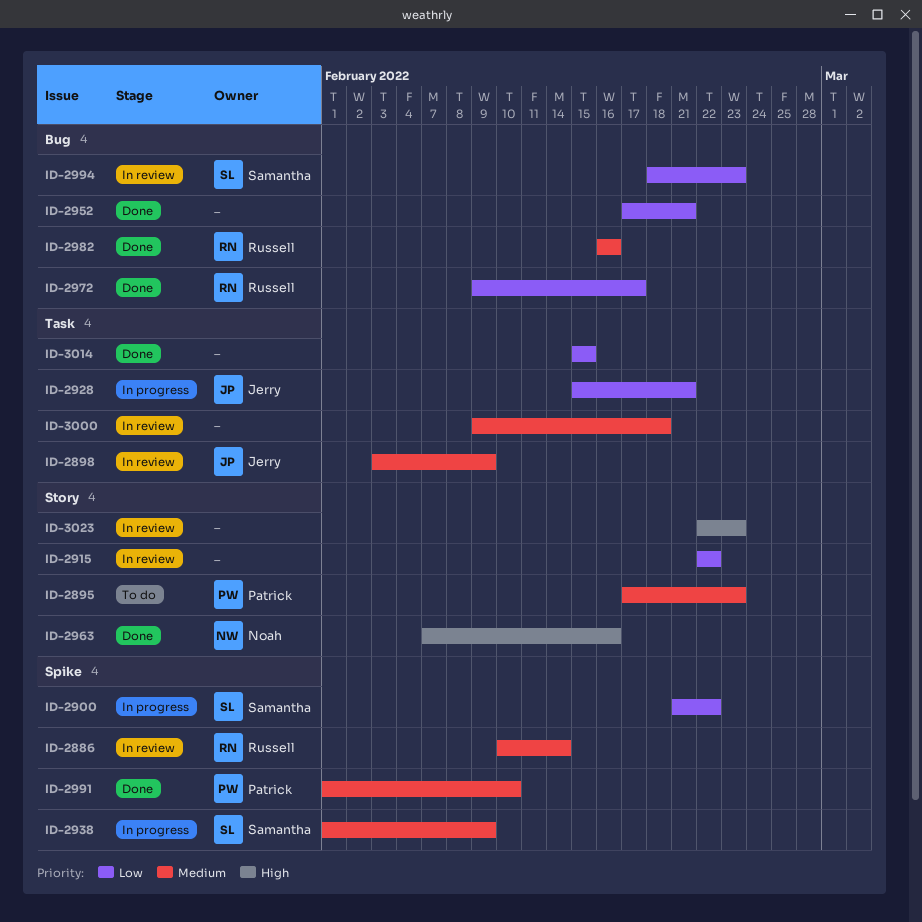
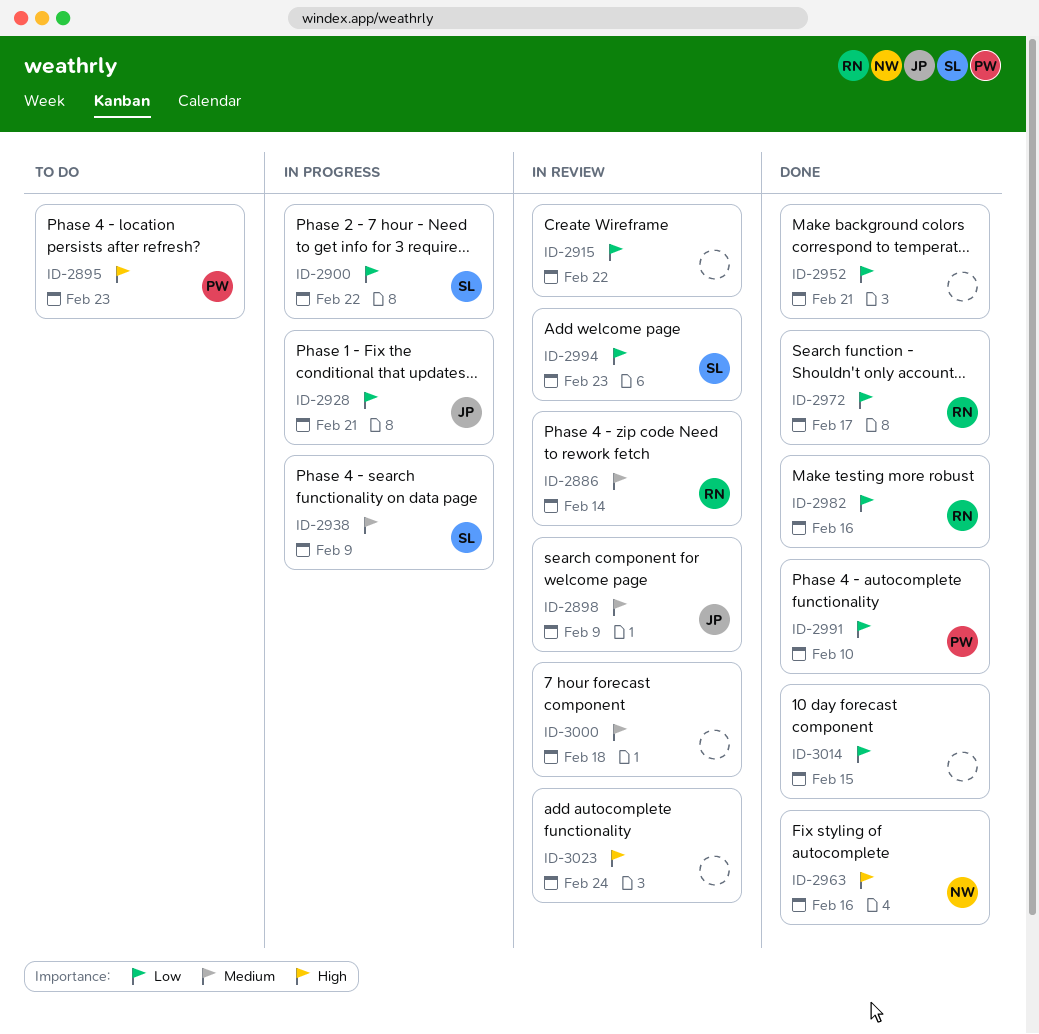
ID-2895, priority: Medium -> High
ID-2982, priority: Medium -> Low
ID-2991, priority: Medium -> Low
ID-3023, due: Feb 23 -> Feb 24

